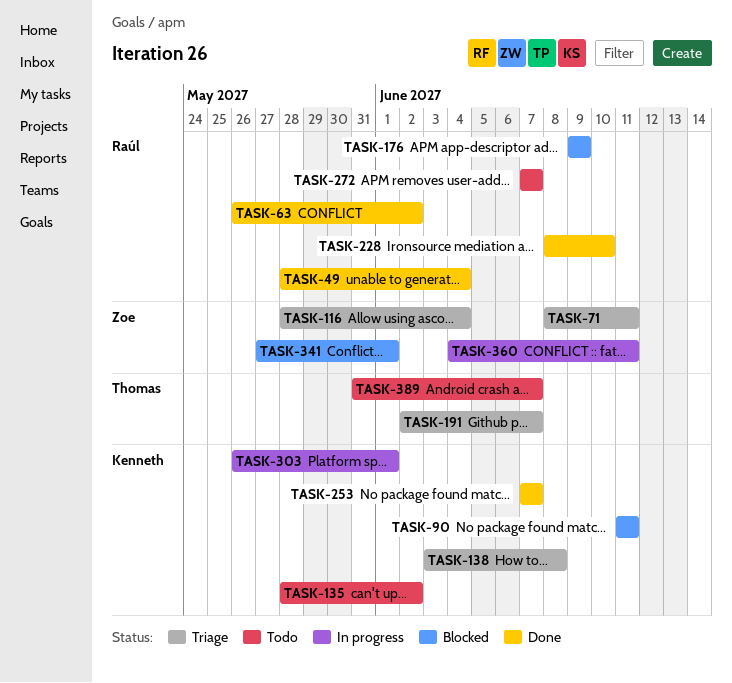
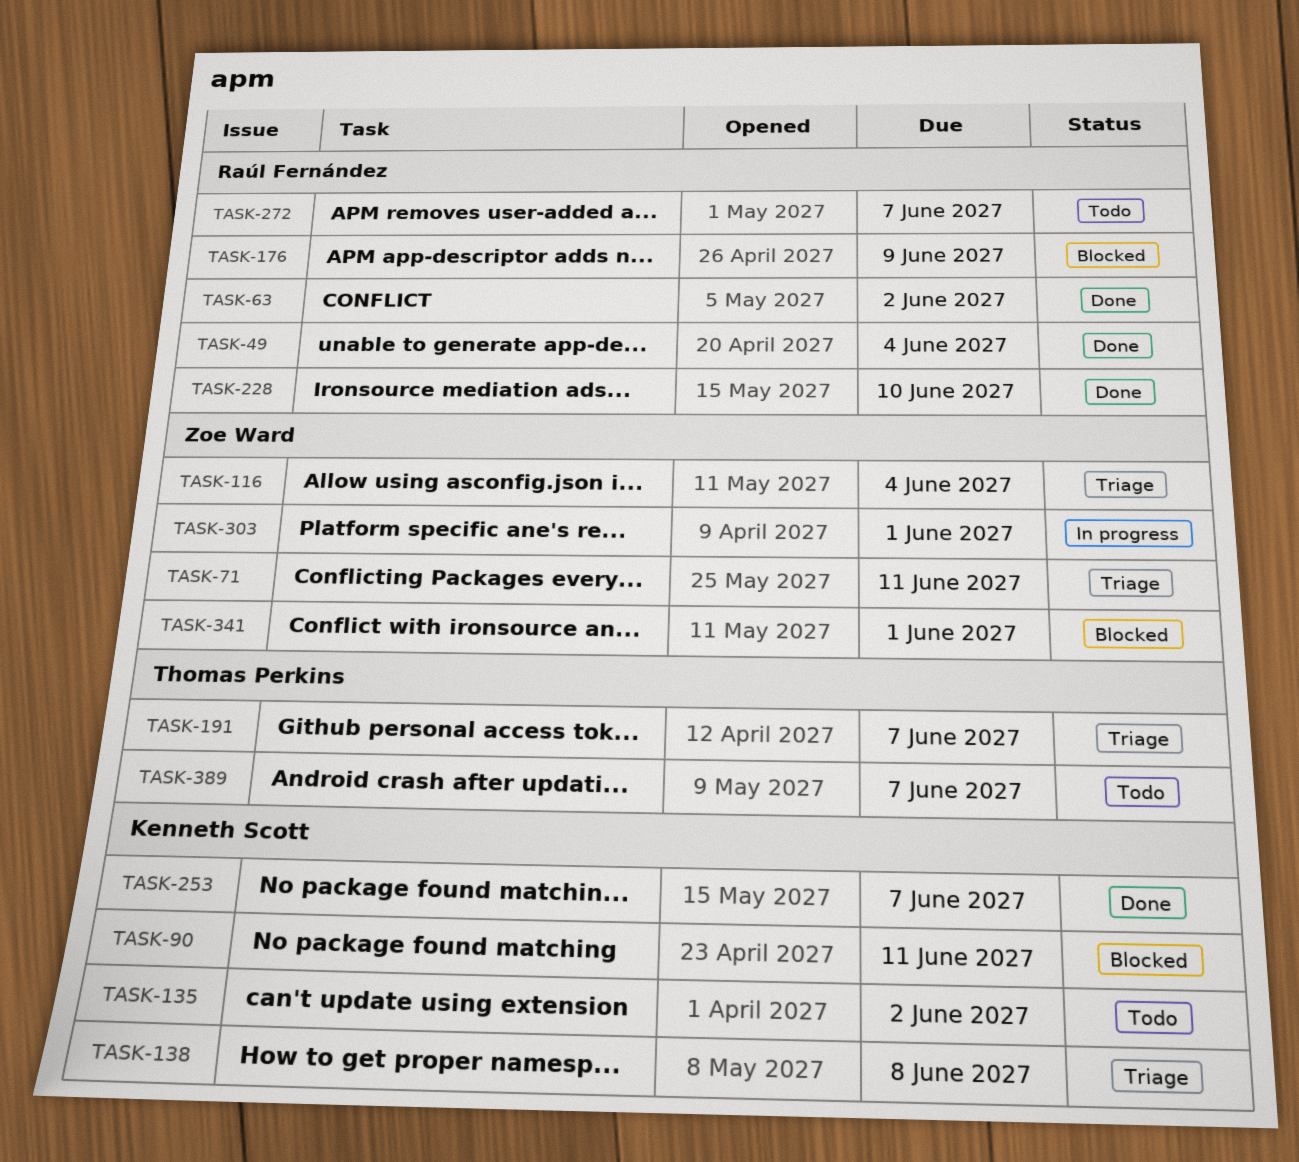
TASK-303, owner: Kenneth Scott -> Zoe Ward
TASK-360: present -> none

